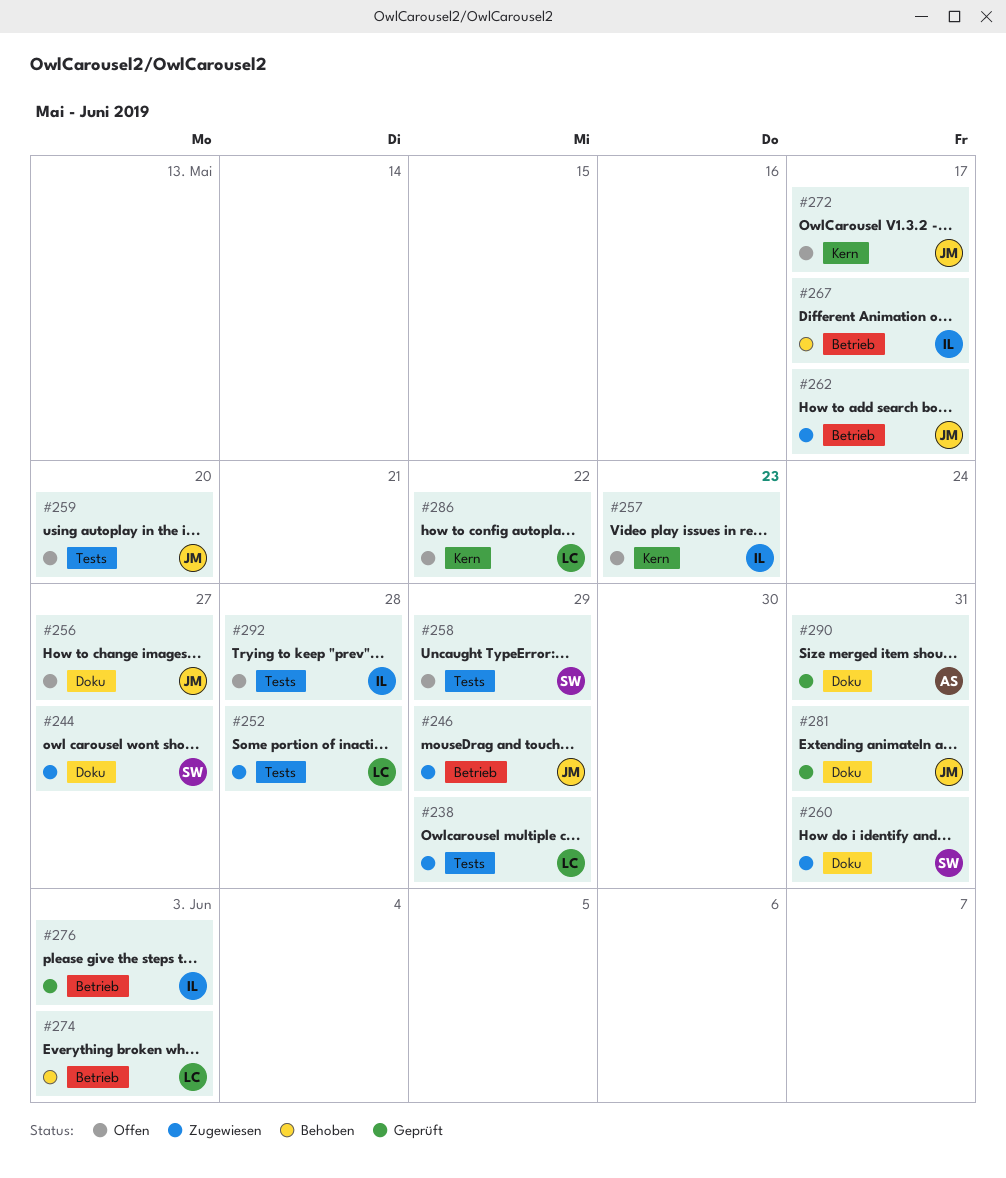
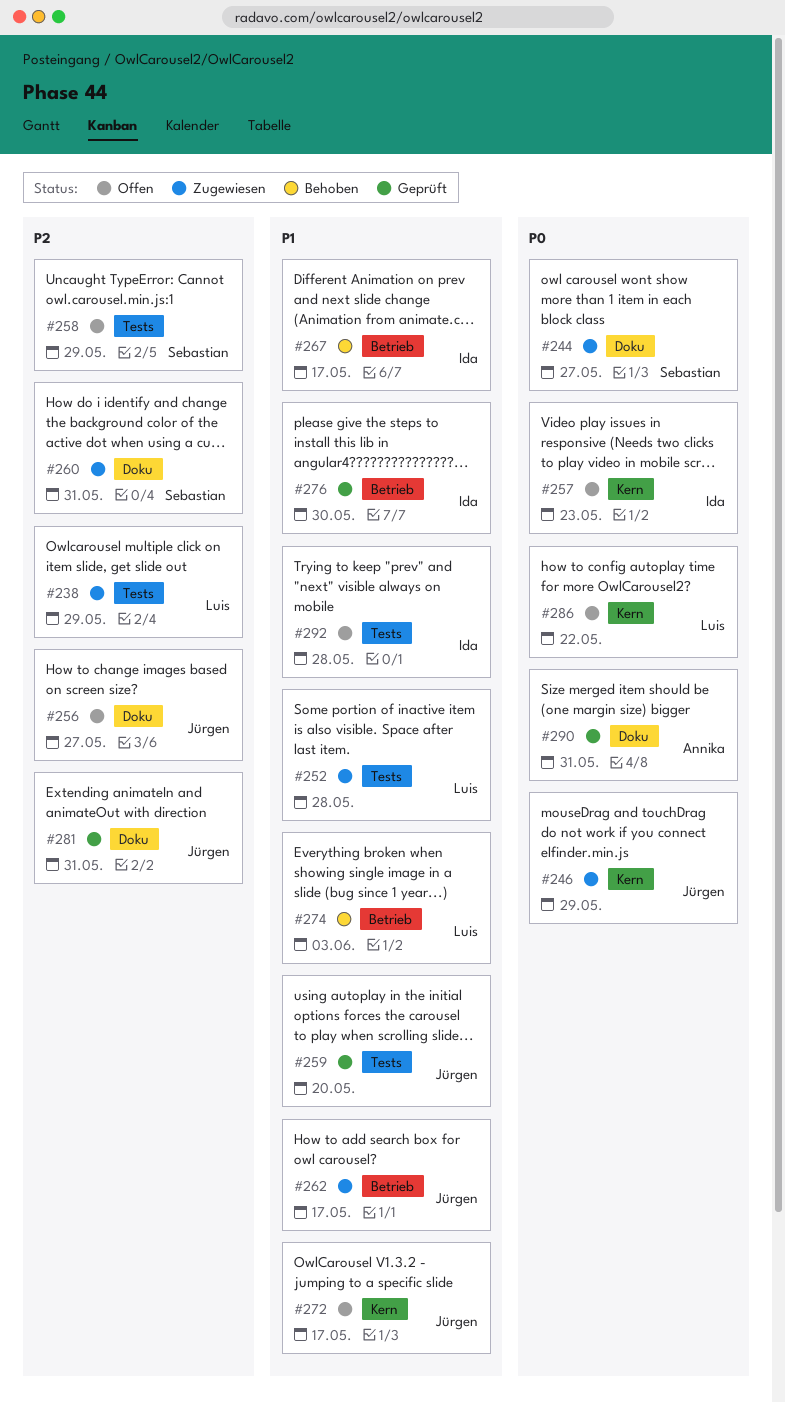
#246, label: Betrieb -> Kern
#259, status: Offen -> Geprüft
#276, due: Jun 3 -> May 30

